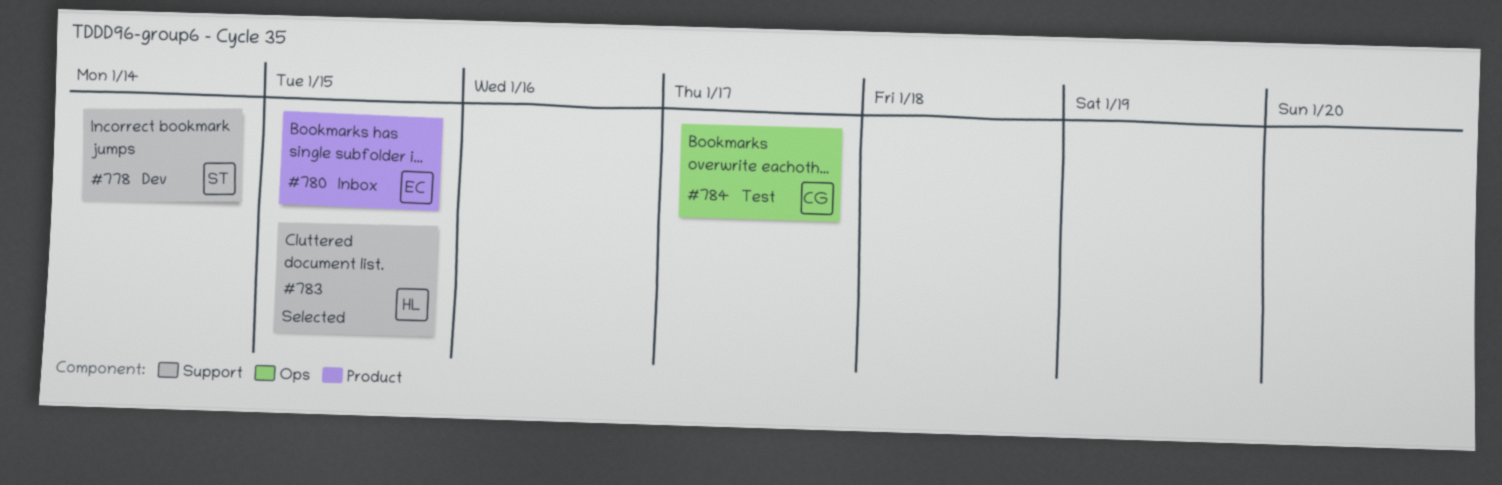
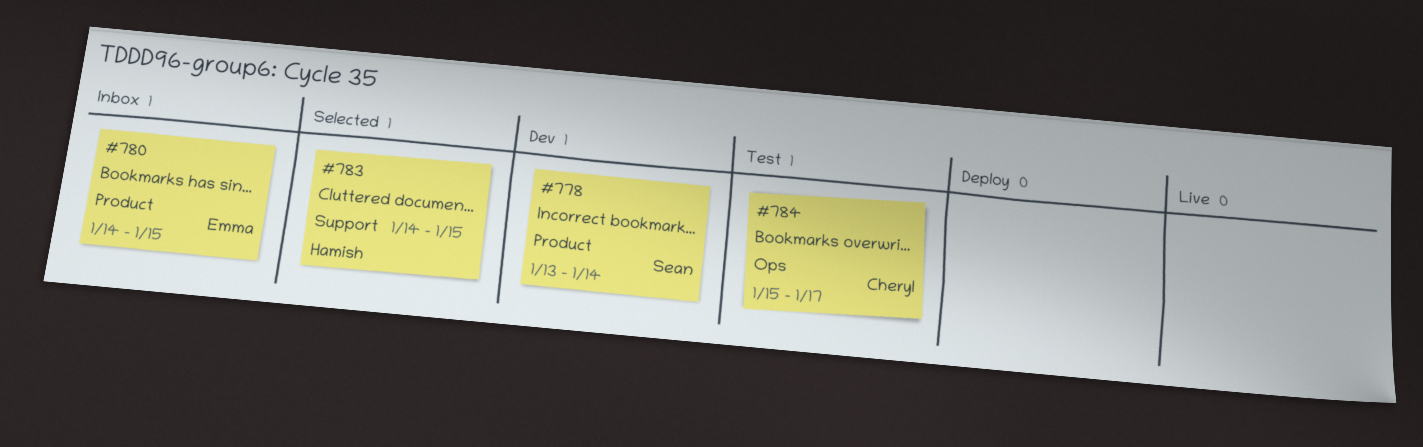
#778, label: Support -> Product

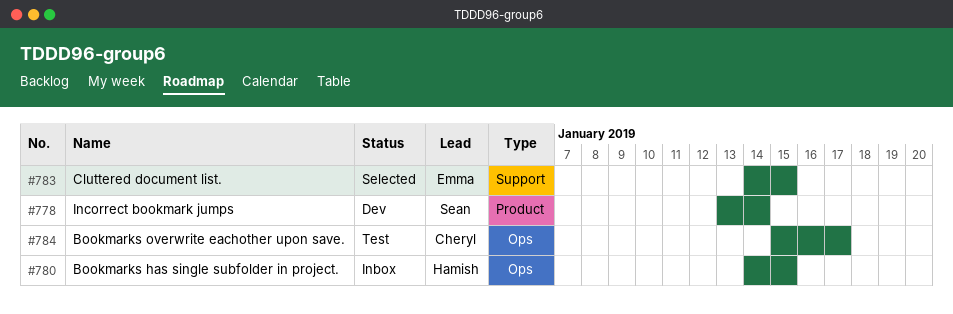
#780, owner: Emma -> Hamish
#780, label: Product -> Ops
#783, owner: Hamish -> Emma

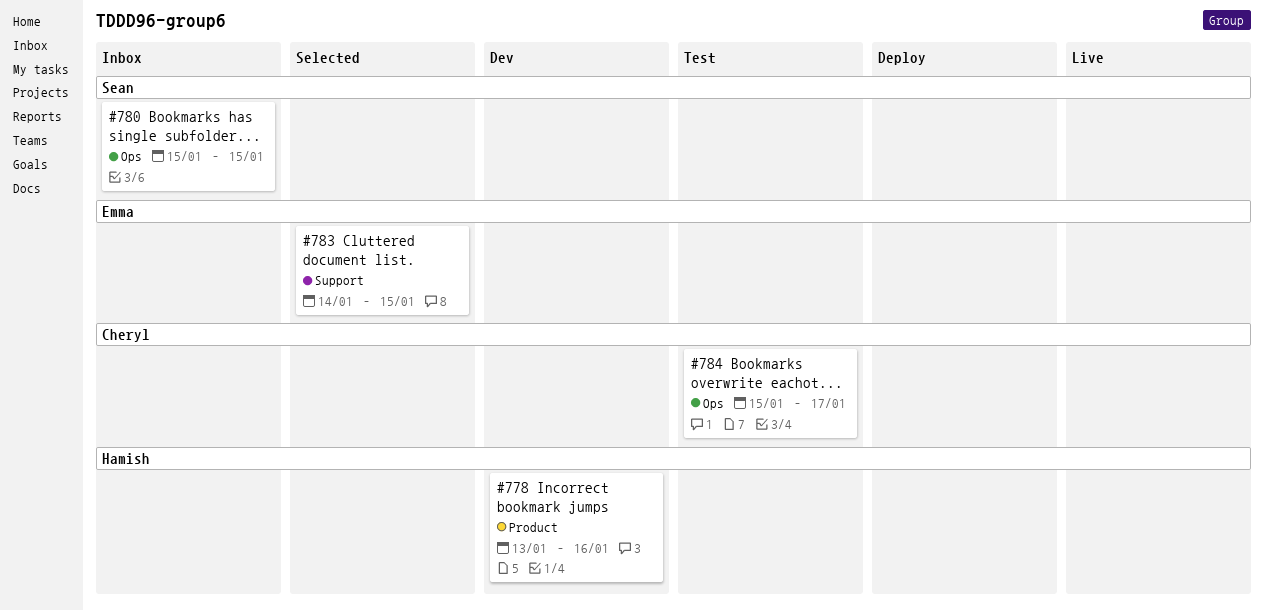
#778, owner: Sean -> Hamish
#778, due: Jan 14 -> Jan 16
#780, owner: Hamish -> Sean
#780, start: Jan 14 -> Jan 15

